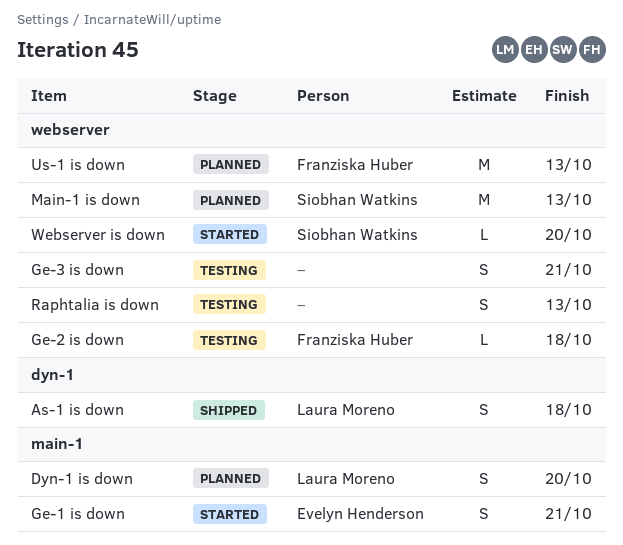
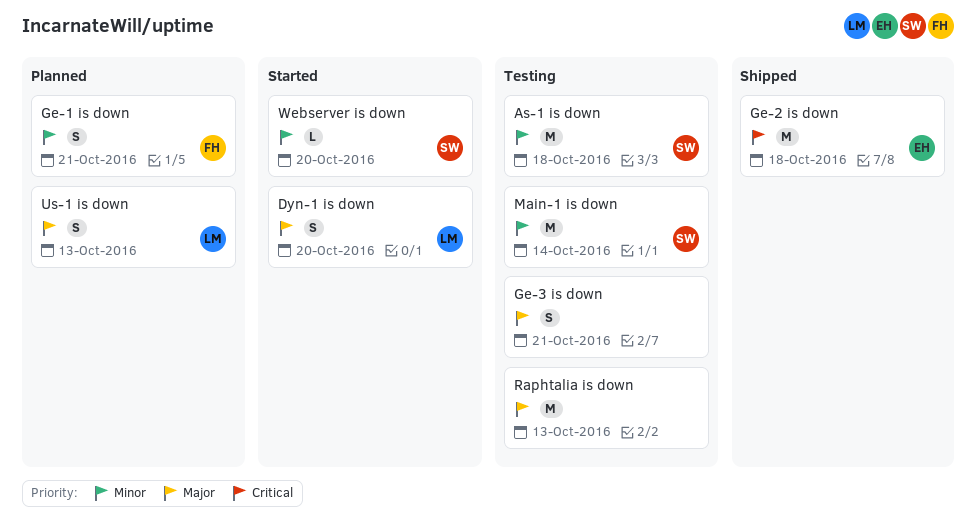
As-1 is down, status: Shipped -> Testing
As-1 is down, owner: Laura Moreno -> Siobhan Watkins
As-1 is down, estimate: S -> M
Dyn-1 is down, status: Planned -> Started
Ge-1 is down, status: Started -> Planned
Ge-1 is down, owner: Evelyn Henderson -> Franziska Huber
Ge-2 is down, status: Testing -> Shipped
Ge-2 is down, owner: Franziska Huber -> Evelyn Henderson
Ge-2 is down, estimate: L -> M
Main-1 is down, status: Planned -> Testing
Main-1 is down, due: Oct 13 -> Oct 14
Raphtalia is down, estimate: S -> M
Us-1 is down, owner: Franziska Huber -> Laura Moreno
Us-1 is down, estimate: M -> S

